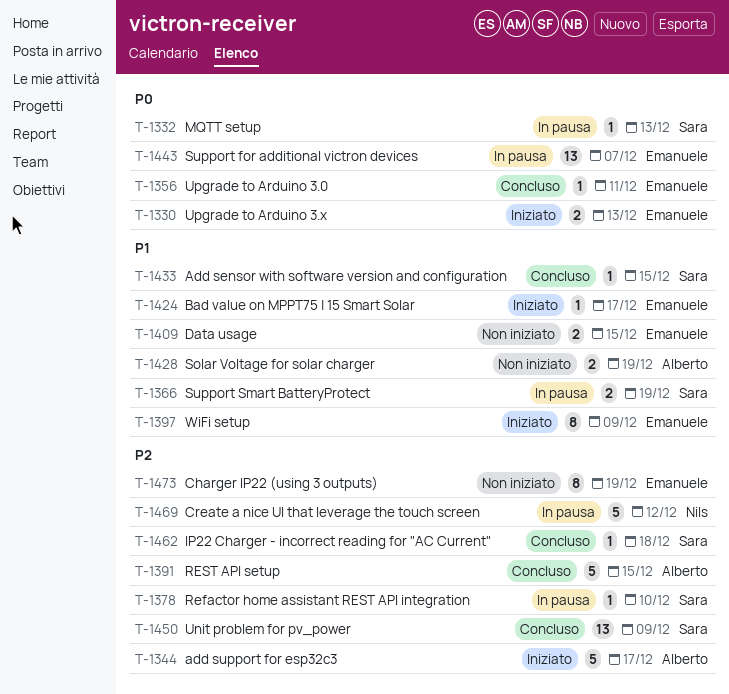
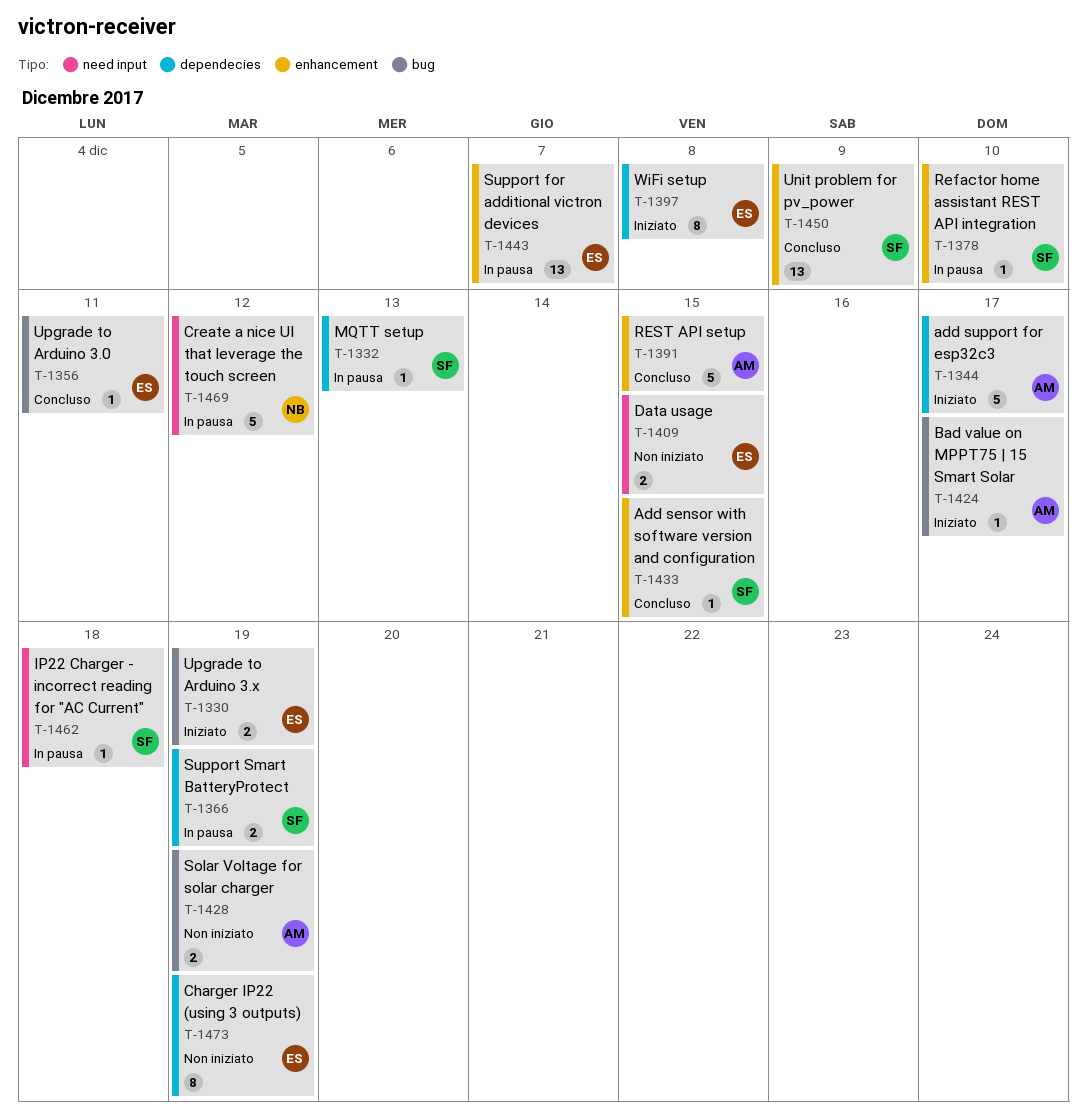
T-1330, due: Dec 13 -> Dec 19
T-1397, due: Dec 9 -> Dec 8
T-1424, owner: Emanuele -> Alberto
T-1462, status: Concluso -> In pausa

